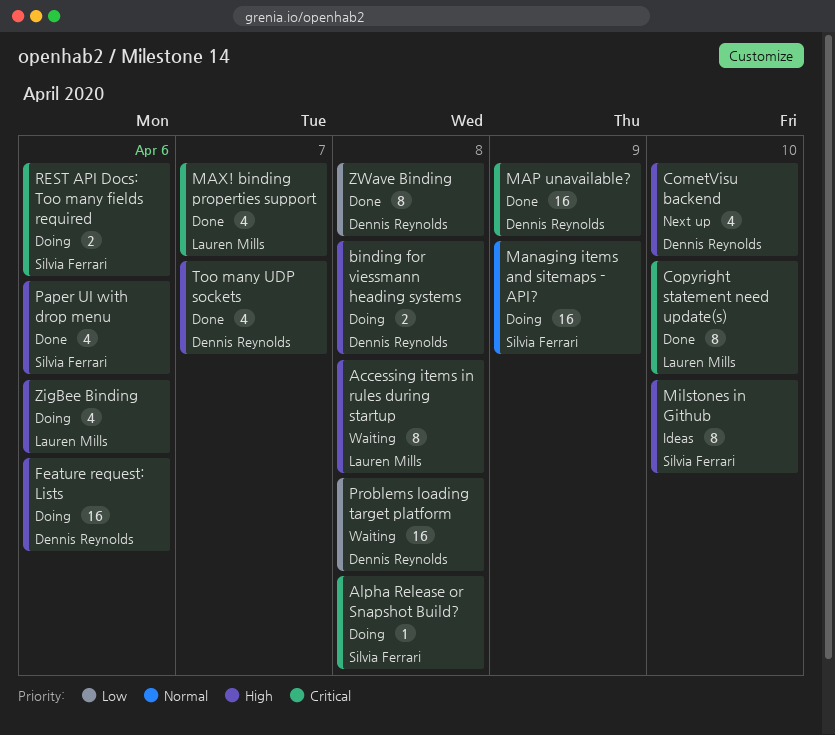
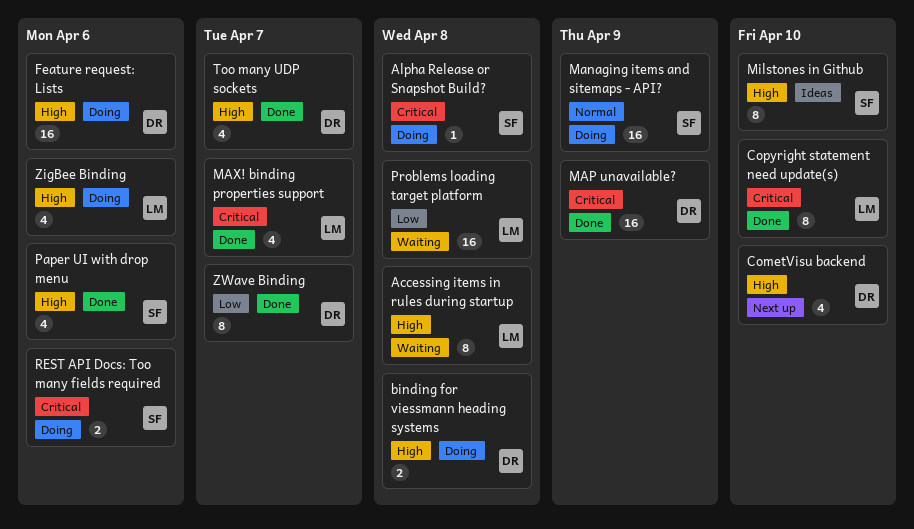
Problems loading target platform, owner: Dennis Reynolds -> Lauren Mills
ZWave Binding, due: Apr 8 -> Apr 7

